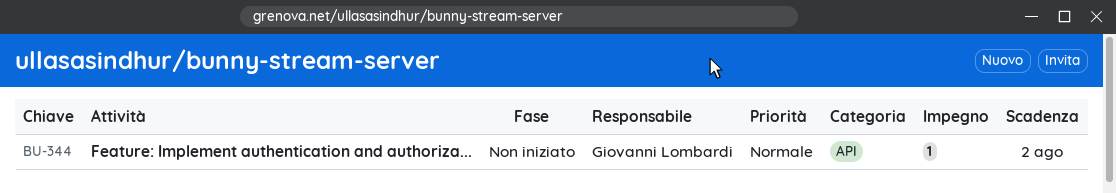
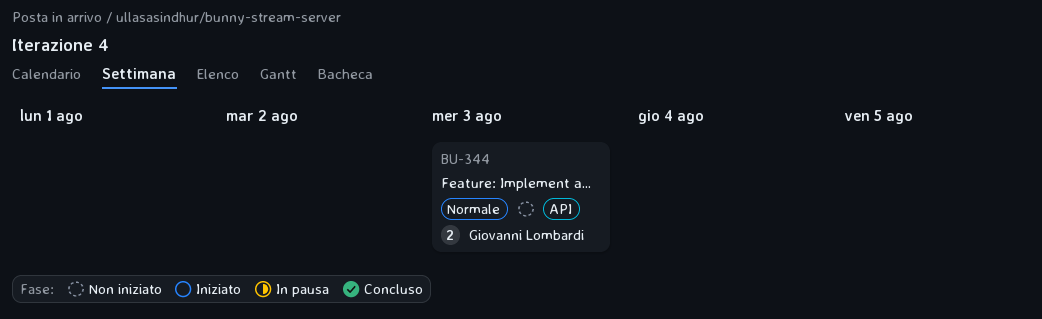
BU-344, estimate: 1 -> 2
BU-344, due: Aug 2 -> Aug 3

